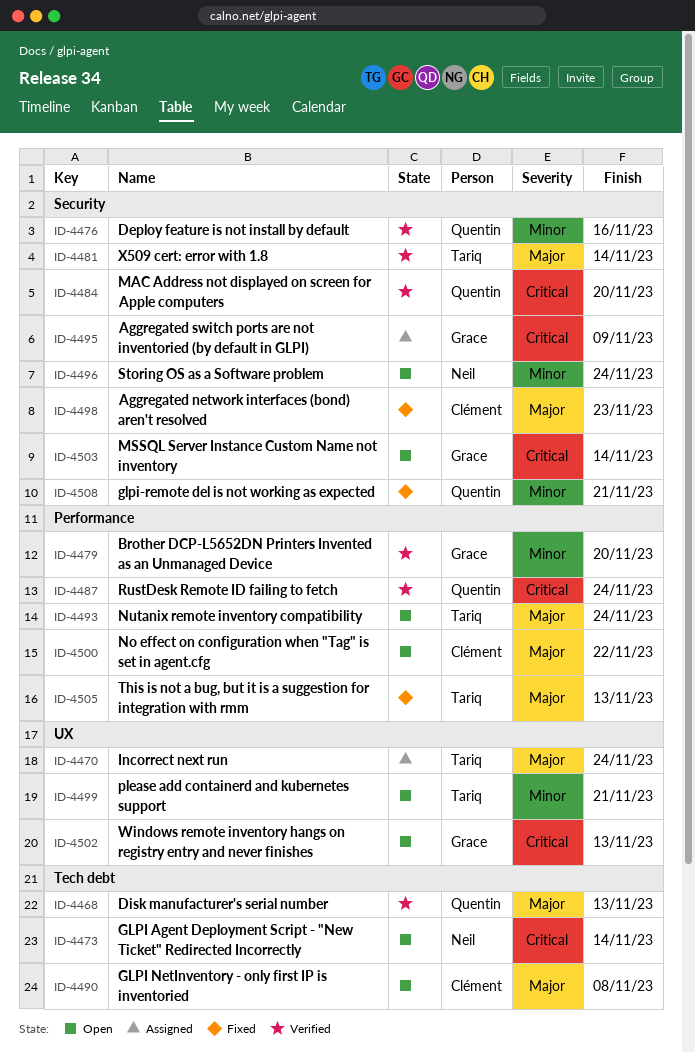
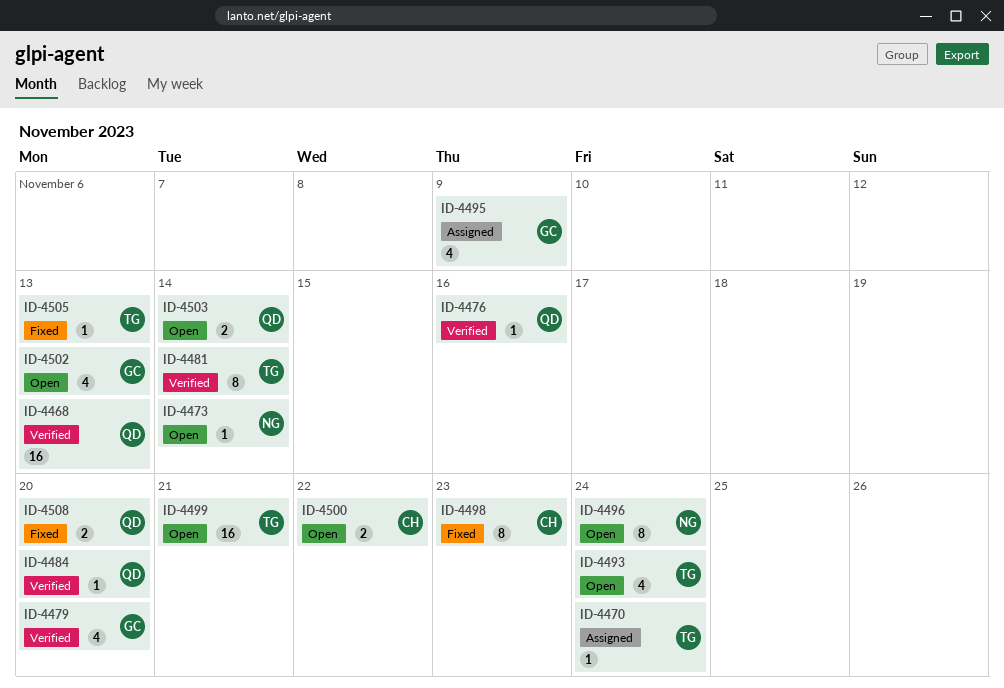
ID-4487: present -> none
ID-4490: present -> none
ID-4503, owner: Grace -> Quentin
ID-4508, due: Nov 21 -> Nov 20

